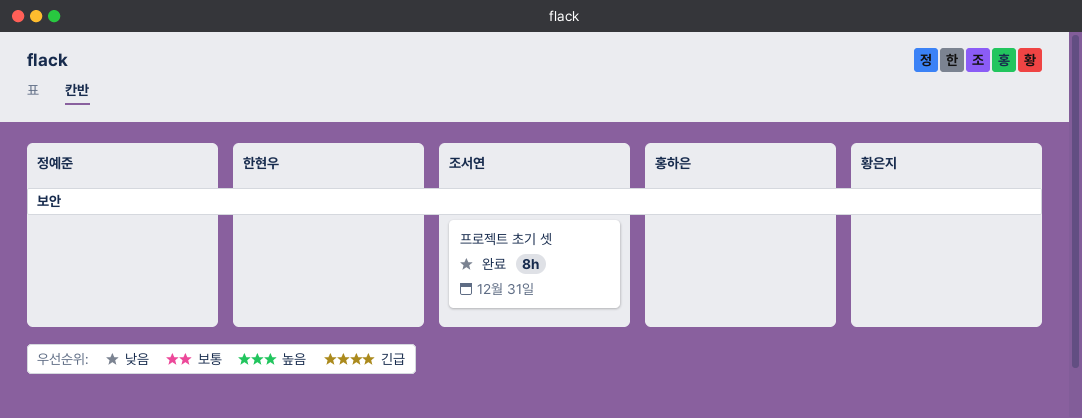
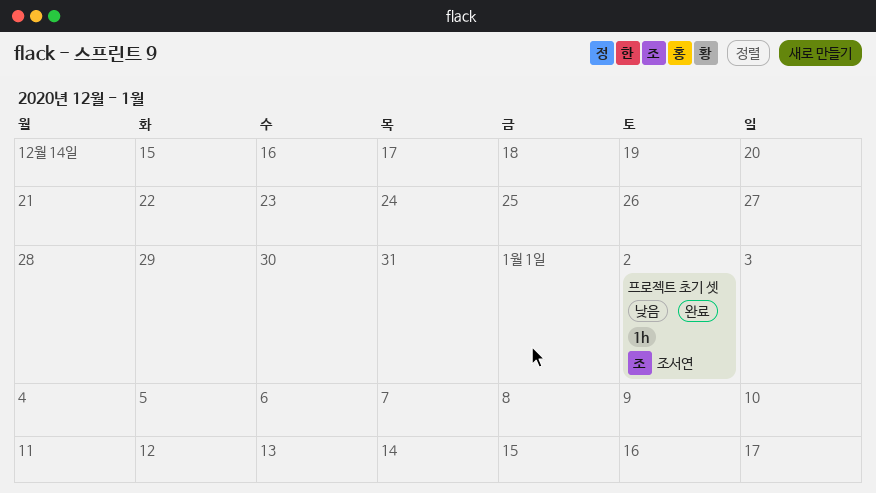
프로젝트 초기 셋, estimate: 8h -> 1h
프로젝트 초기 셋, due: Dec 31 -> Jan 2

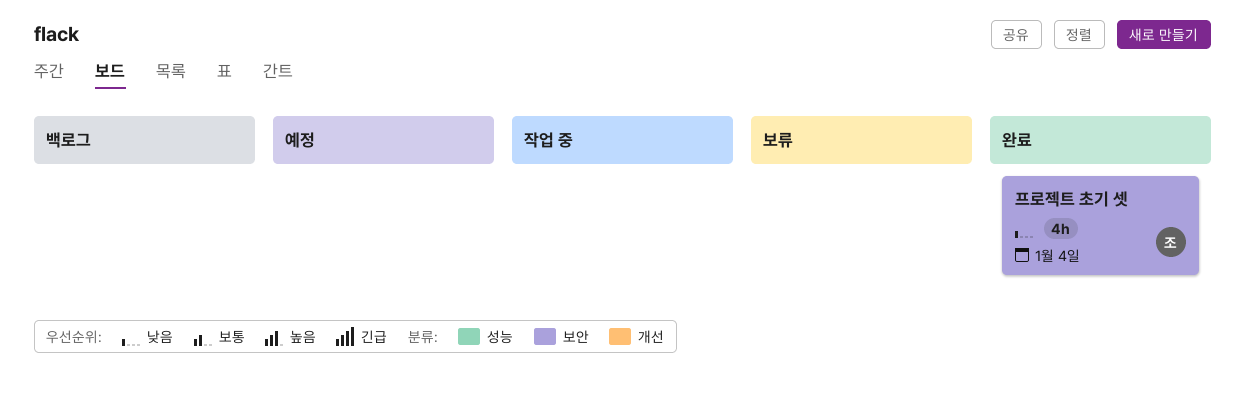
프로젝트 초기 셋, estimate: 1h -> 4h
프로젝트 초기 셋, due: Jan 2 -> Jan 4

